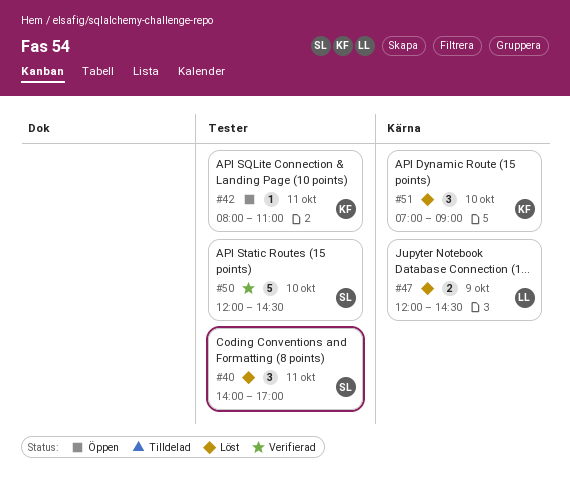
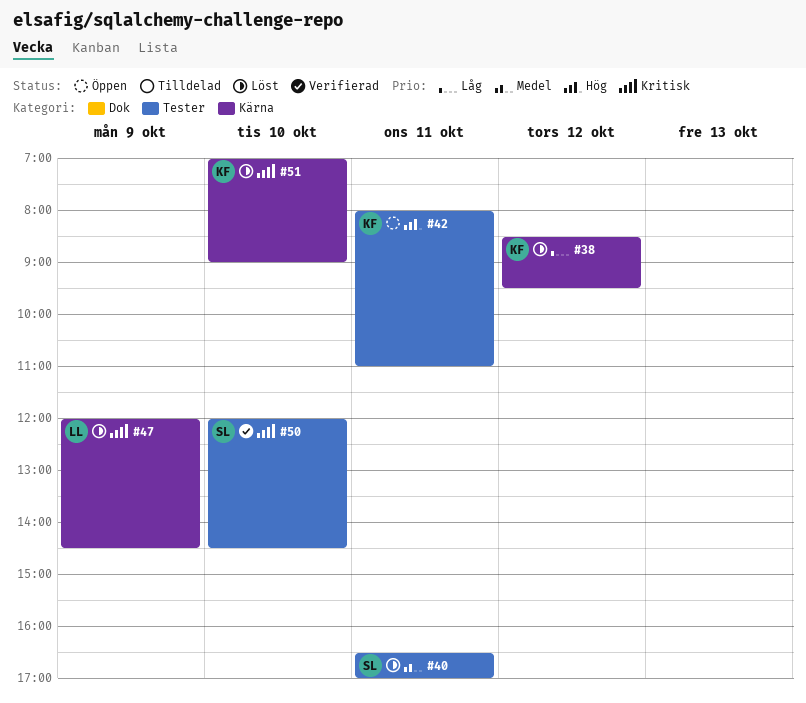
#38: none -> present
#40, begins: 14:00 -> 16:30

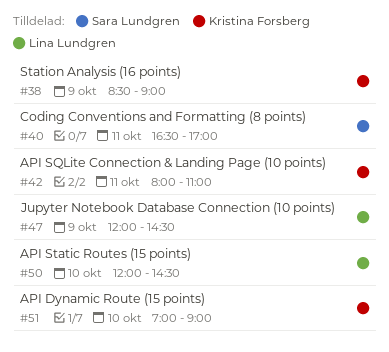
#38, day: Oct 12 -> Oct 9
#38, ends: 09:30 -> 09:00
#50, owner: Sara Lundgren -> Lina Lundgren

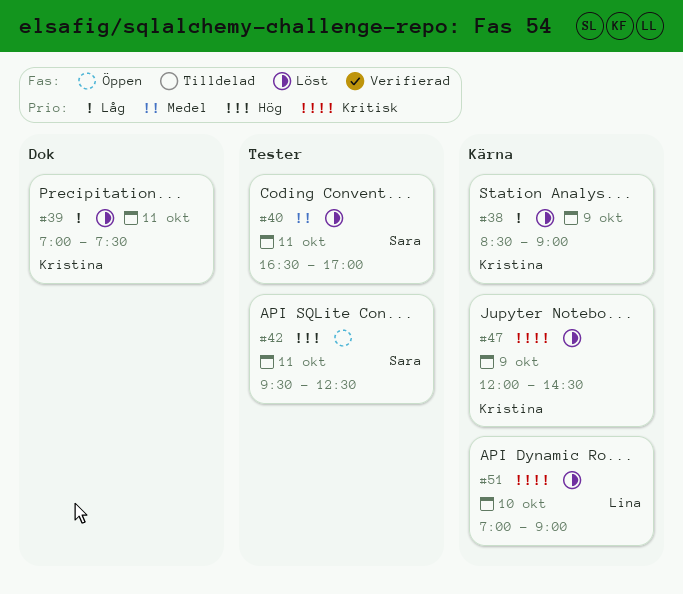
#39: none -> present
#42, owner: Kristina Forsberg -> Sara Lundgren
#42, begins: 08:00 -> 09:30
#42, ends: 11:00 -> 12:30
#47, owner: Lina Lundgren -> Kristina Forsberg
#50: present -> none
#51, owner: Kristina Forsberg -> Lina Lundgren

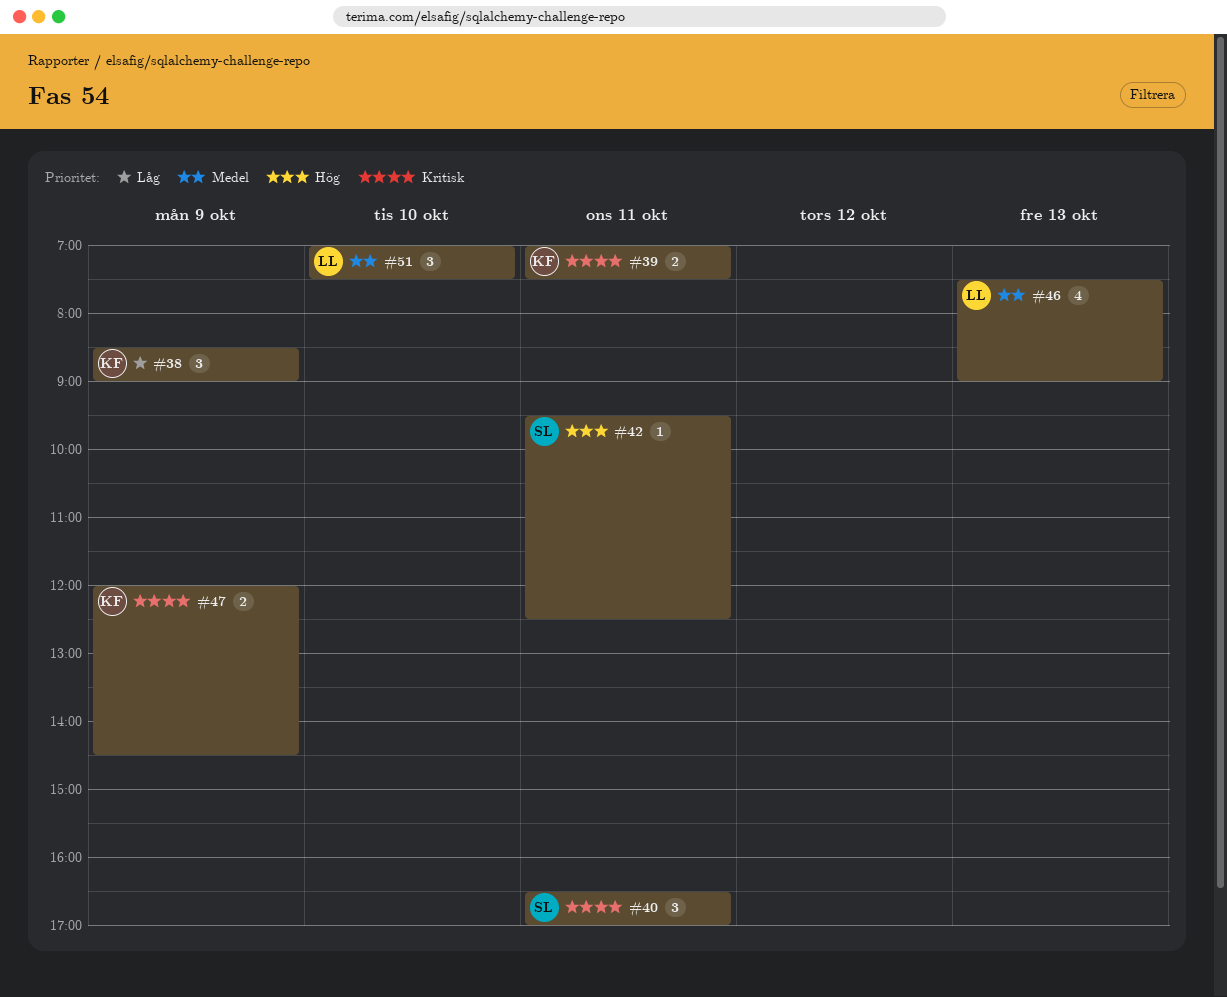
#39, priority: Låg -> Kritisk
#40, priority: Medel -> Kritisk
#46: none -> present
#51, priority: Kritisk -> Medel
#51, ends: 09:00 -> 07:30

